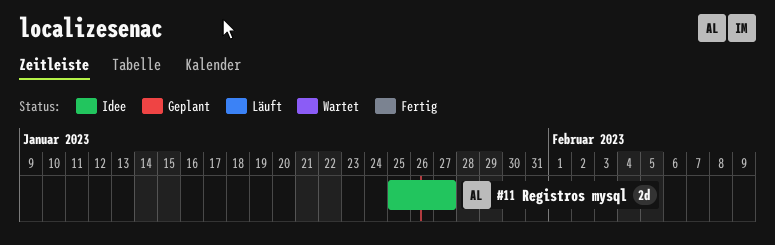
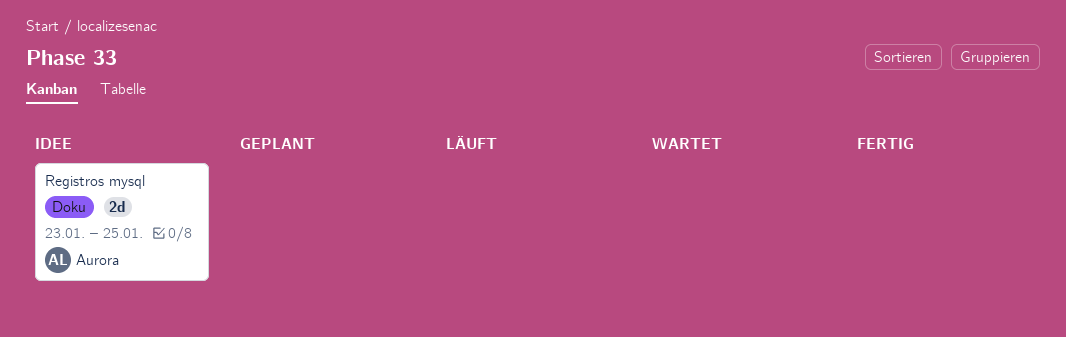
Registros mysql, start: Jan 25 -> Jan 23
Registros mysql, due: Jan 27 -> Jan 25

